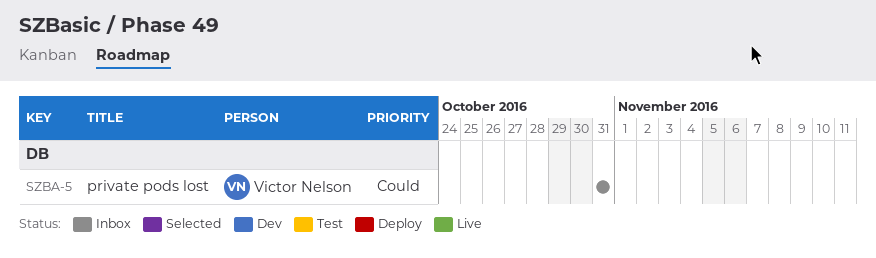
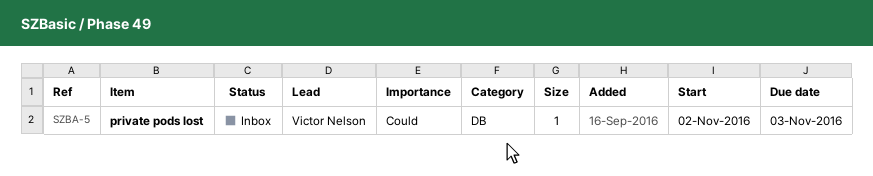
SZBA-5, start: Oct 31 -> Nov 2
SZBA-5, due: Oct 31 -> Nov 3

